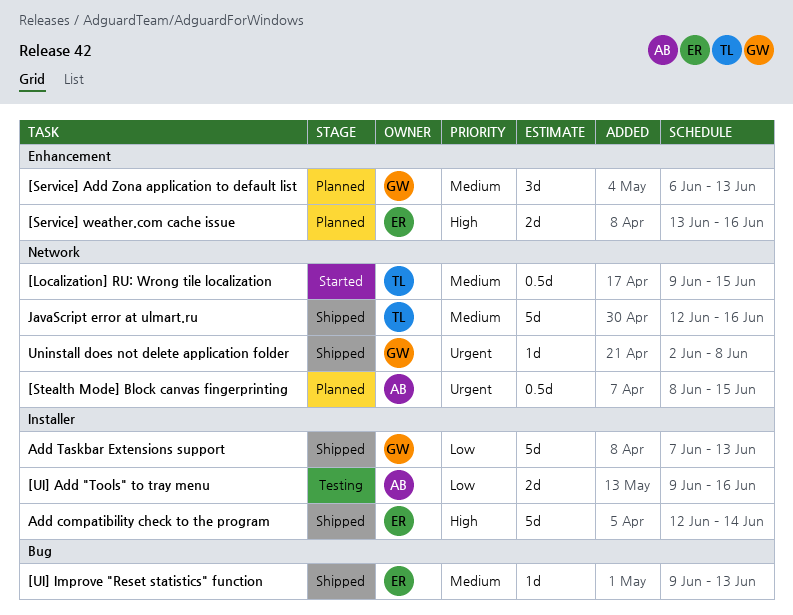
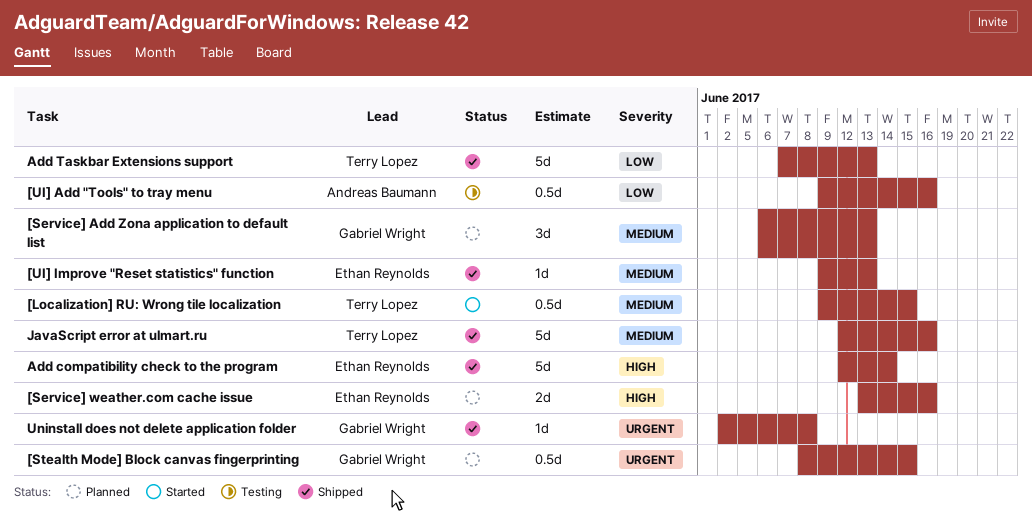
[Stealth Mode] Block canvas fingerprinting, owner: Andreas Baumann -> Gabriel Wright
[UI] Add "Tools" to tray menu, estimate: 2d -> 0.5d
Add Taskbar Extensions support, owner: Gabriel Wright -> Terry Lopez

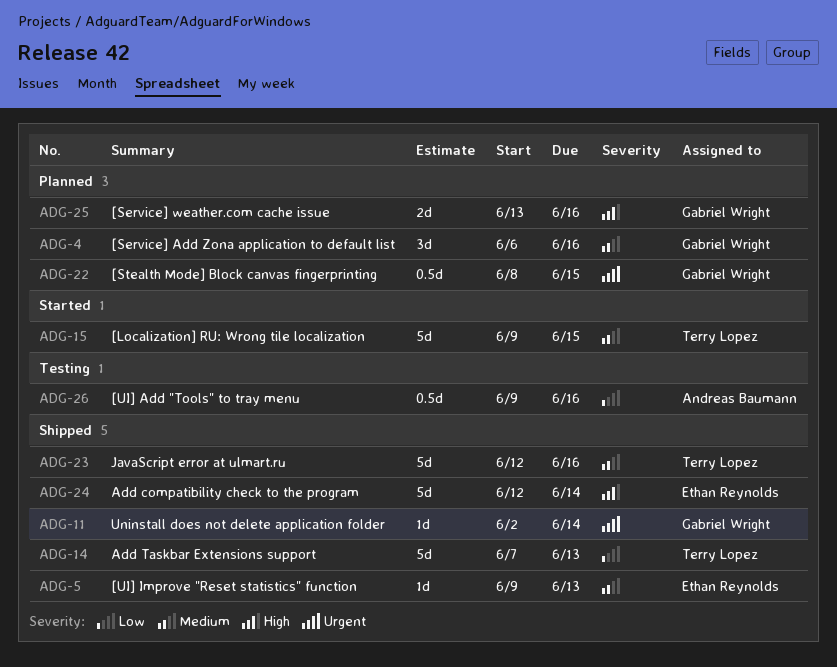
[Localization] RU: Wrong tile localization, estimate: 0.5d -> 5d
[Service] Add Zona application to default list, due: Jun 13 -> Jun 16
[Service] weather.com cache issue, owner: Ethan Reynolds -> Gabriel Wright
Uninstall does not delete application folder, due: Jun 8 -> Jun 14

